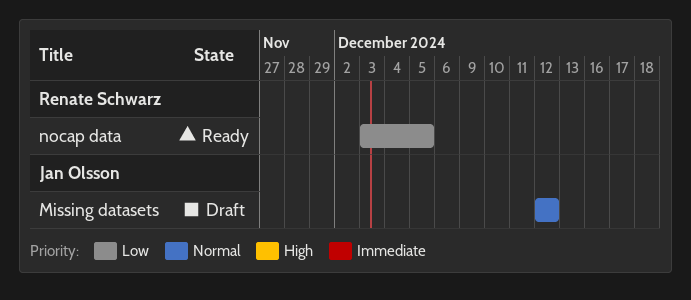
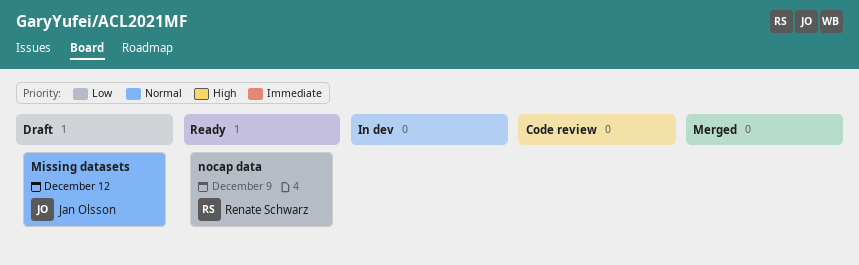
nocap data, due: Dec 5 -> Dec 9

